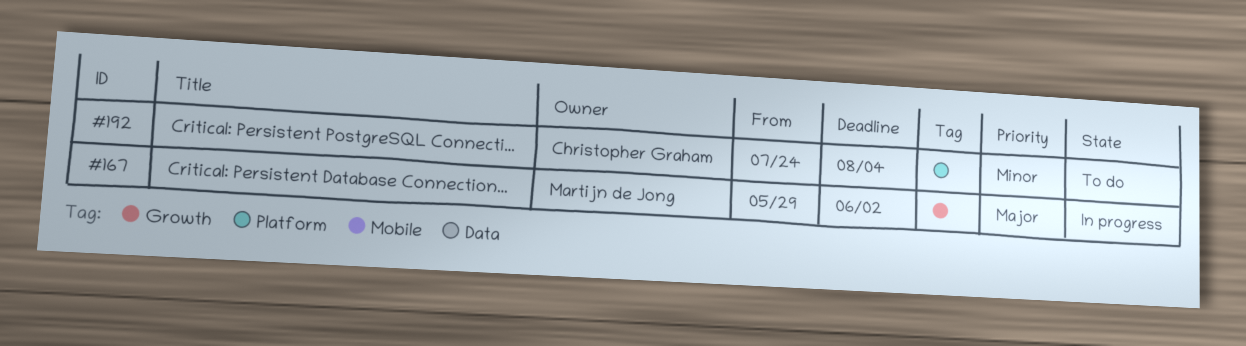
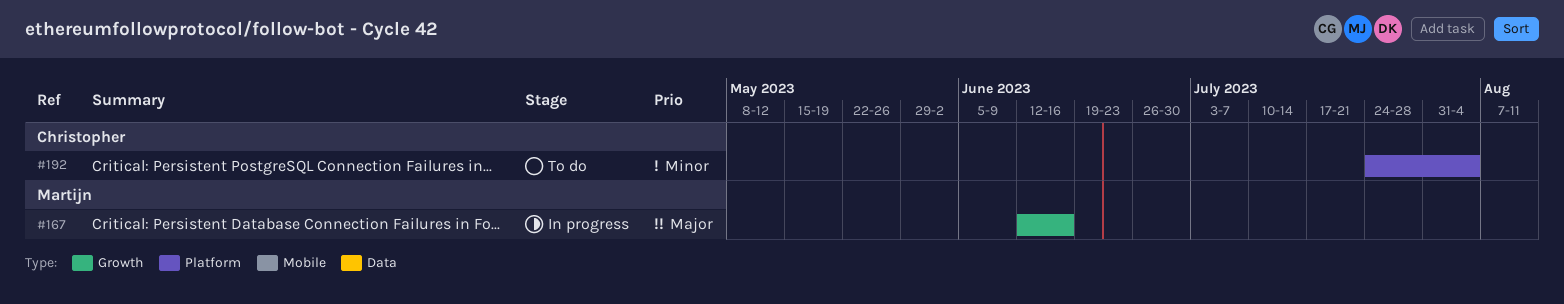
#167, start: May 29 -> Jun 12
#167, due: Jun 2 -> Jun 16

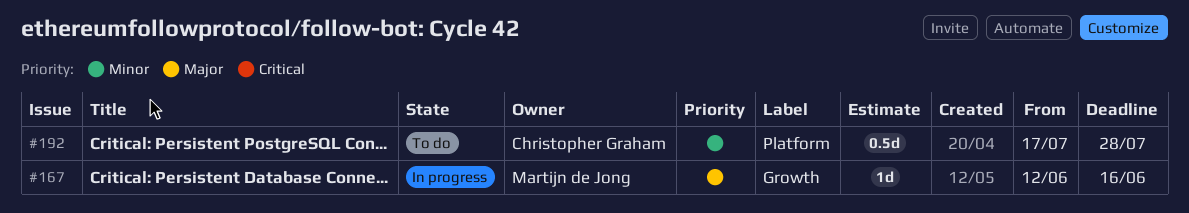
#192, start: Jul 24 -> Jul 17
#192, due: Aug 4 -> Jul 28

